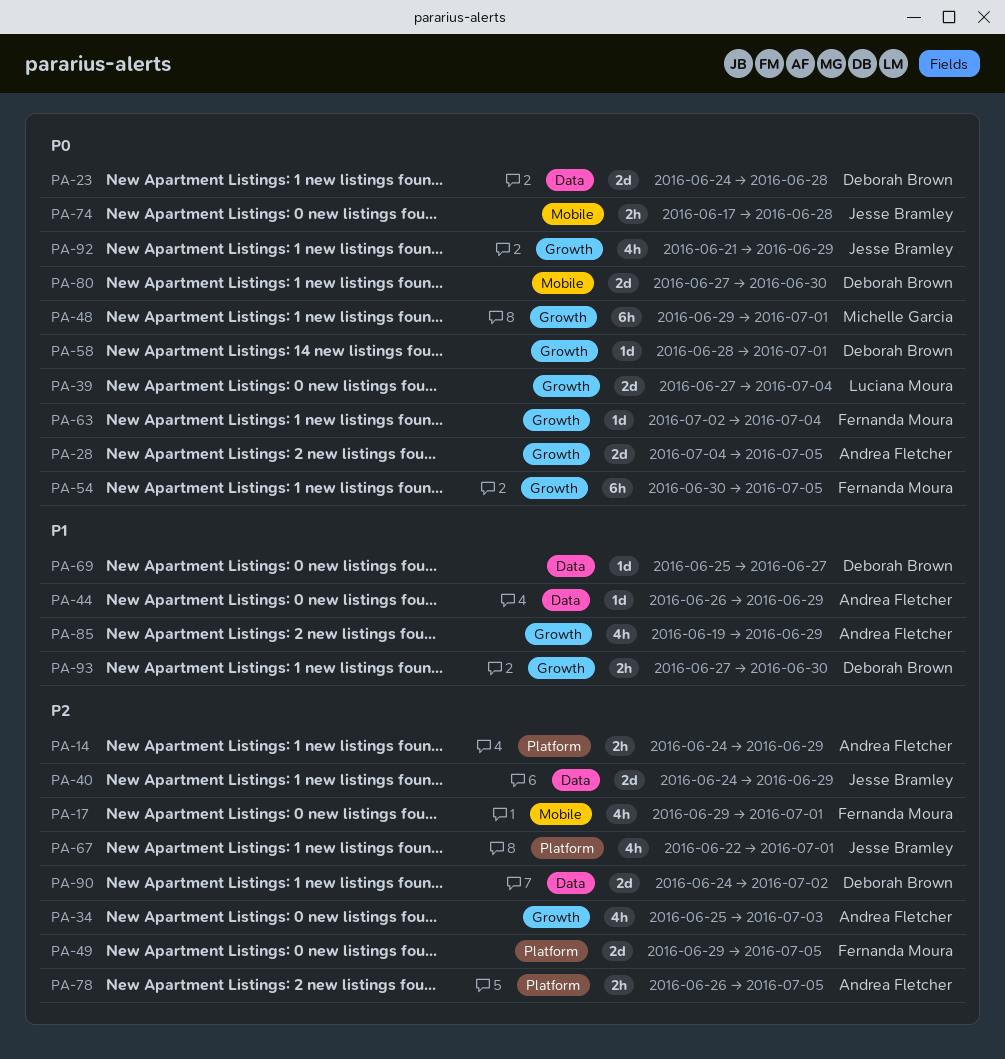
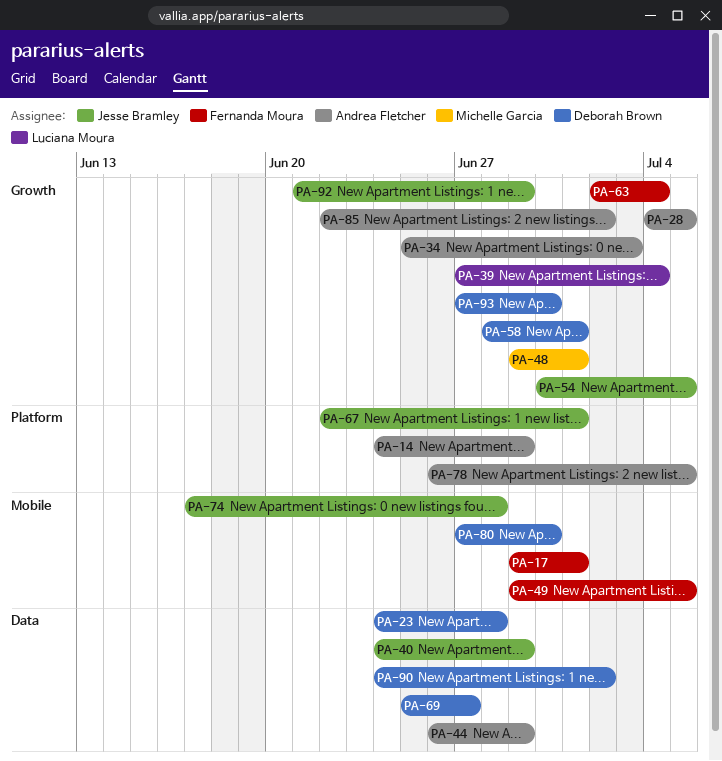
PA-49, label: Platform -> Mobile
PA-54, owner: Fernanda Moura -> Jesse Bramley
PA-85, start: Jun 19 -> Jun 22
PA-85, due: Jun 29 -> Jul 2

